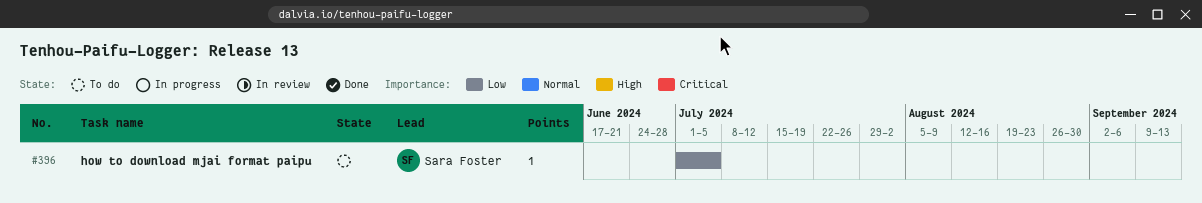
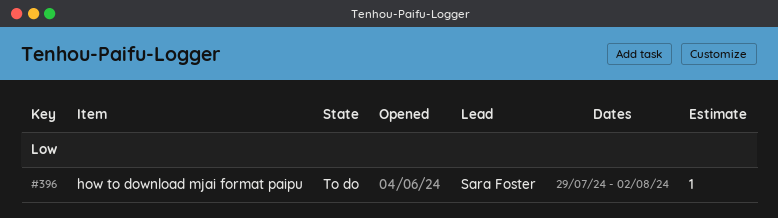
#396, start: Jul 1 -> Jul 29
#396, due: Jul 5 -> Aug 2

